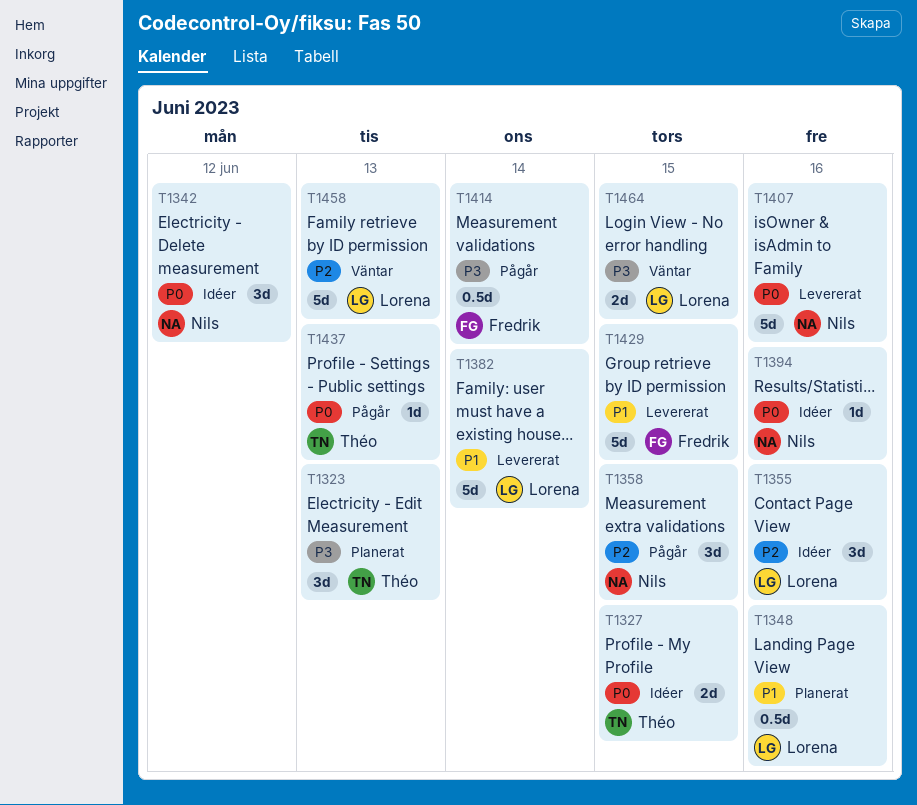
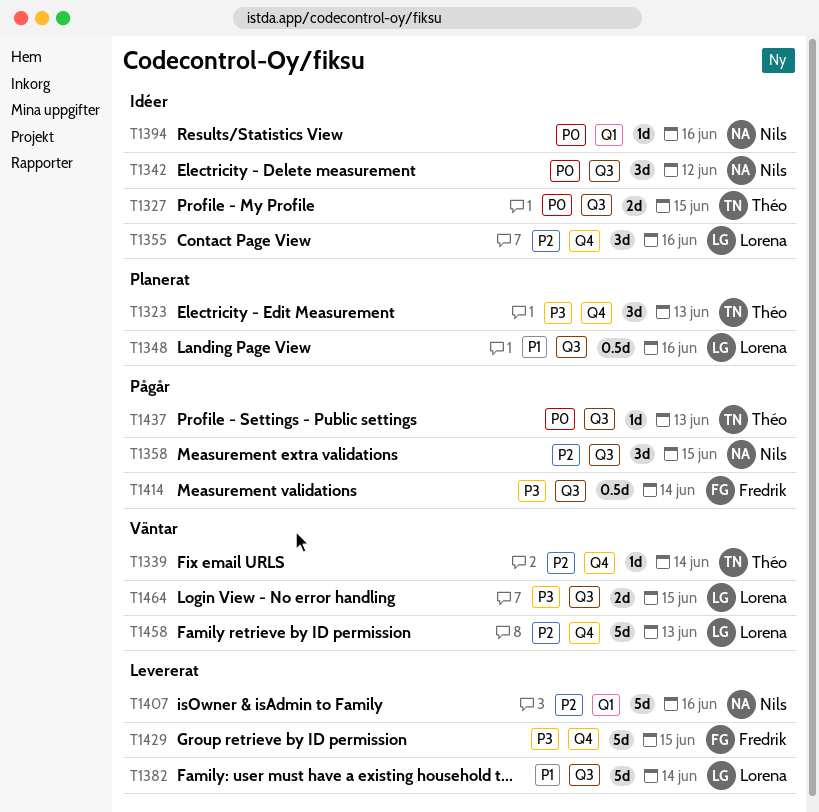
T1339: none -> present
T1407, priority: P0 -> P2
T1429, priority: P1 -> P3

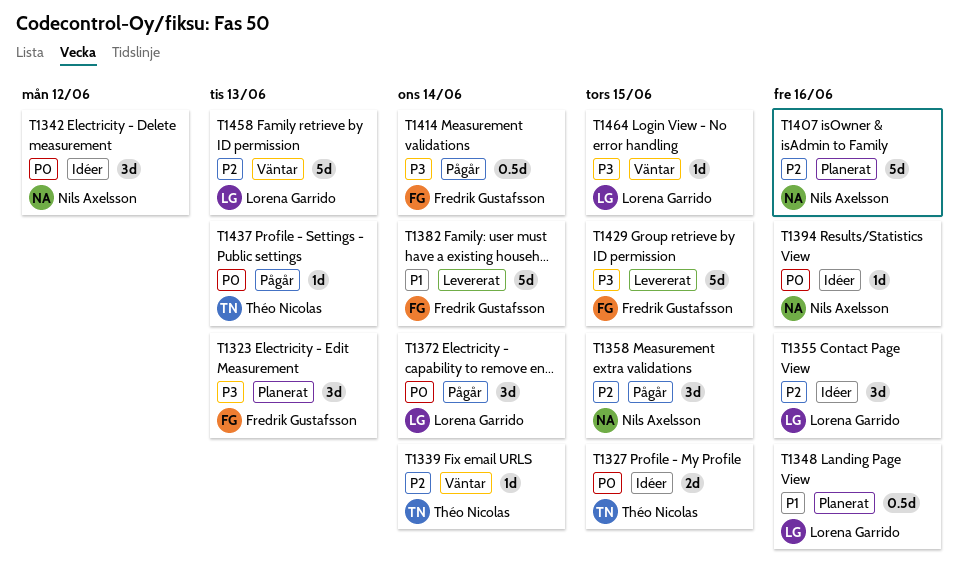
T1323, owner: Théo Nicolas -> Fredrik Gustafsson
T1372: none -> present
T1382, owner: Lorena Garrido -> Fredrik Gustafsson
T1407, status: Levererat -> Planerat
T1464, estimate: 2d -> 1d

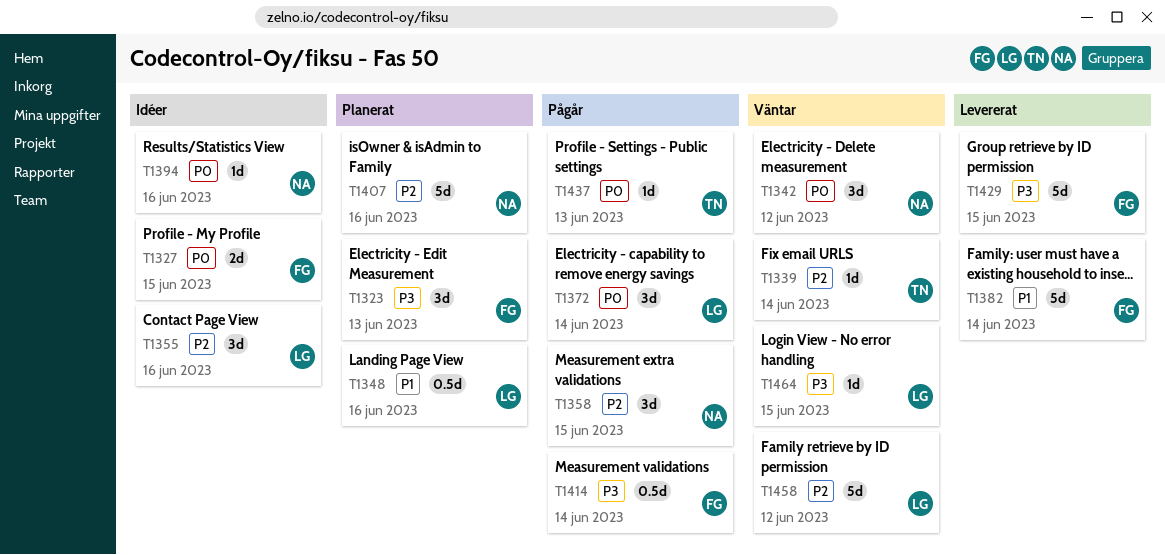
T1327, owner: Théo Nicolas -> Fredrik Gustafsson
T1342, status: Idéer -> Väntar
T1458, due: Jun 13 -> Jun 12

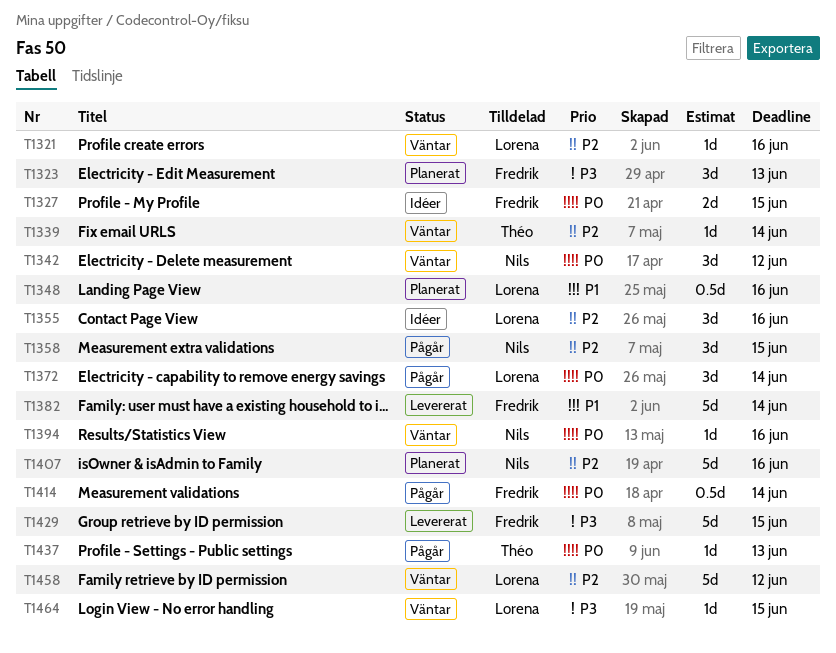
T1321: none -> present
T1394, status: Idéer -> Väntar
T1414, priority: P3 -> P0

